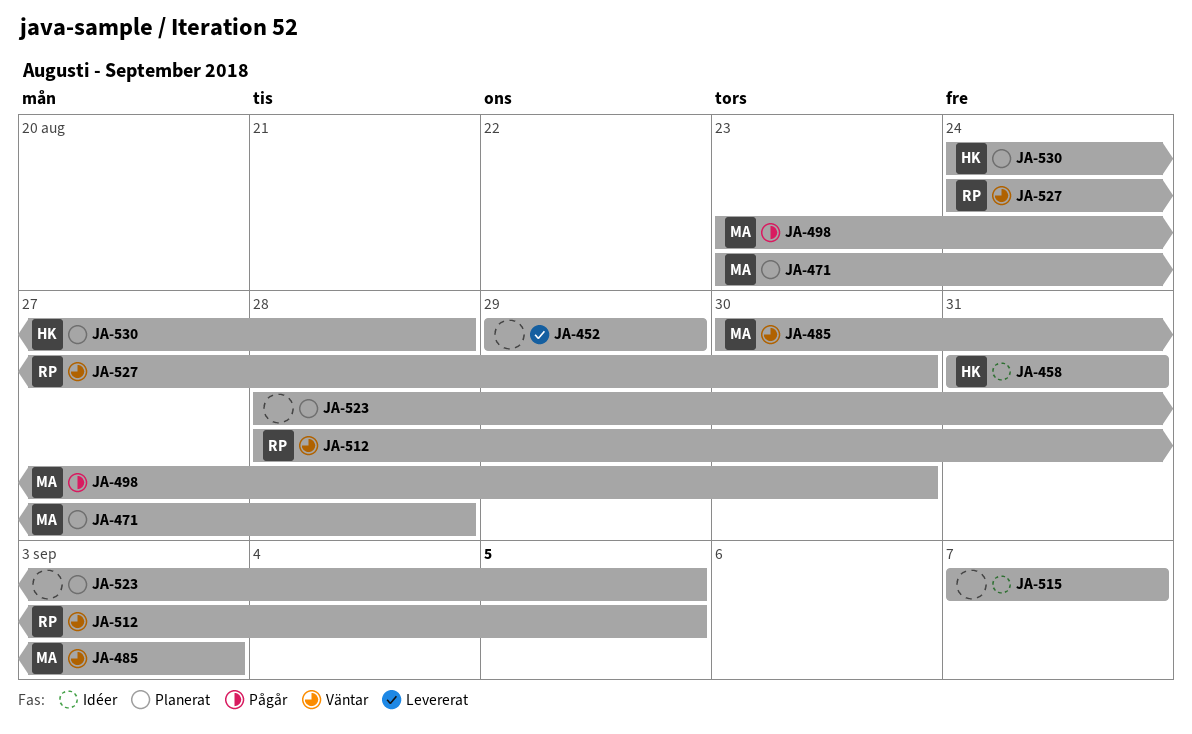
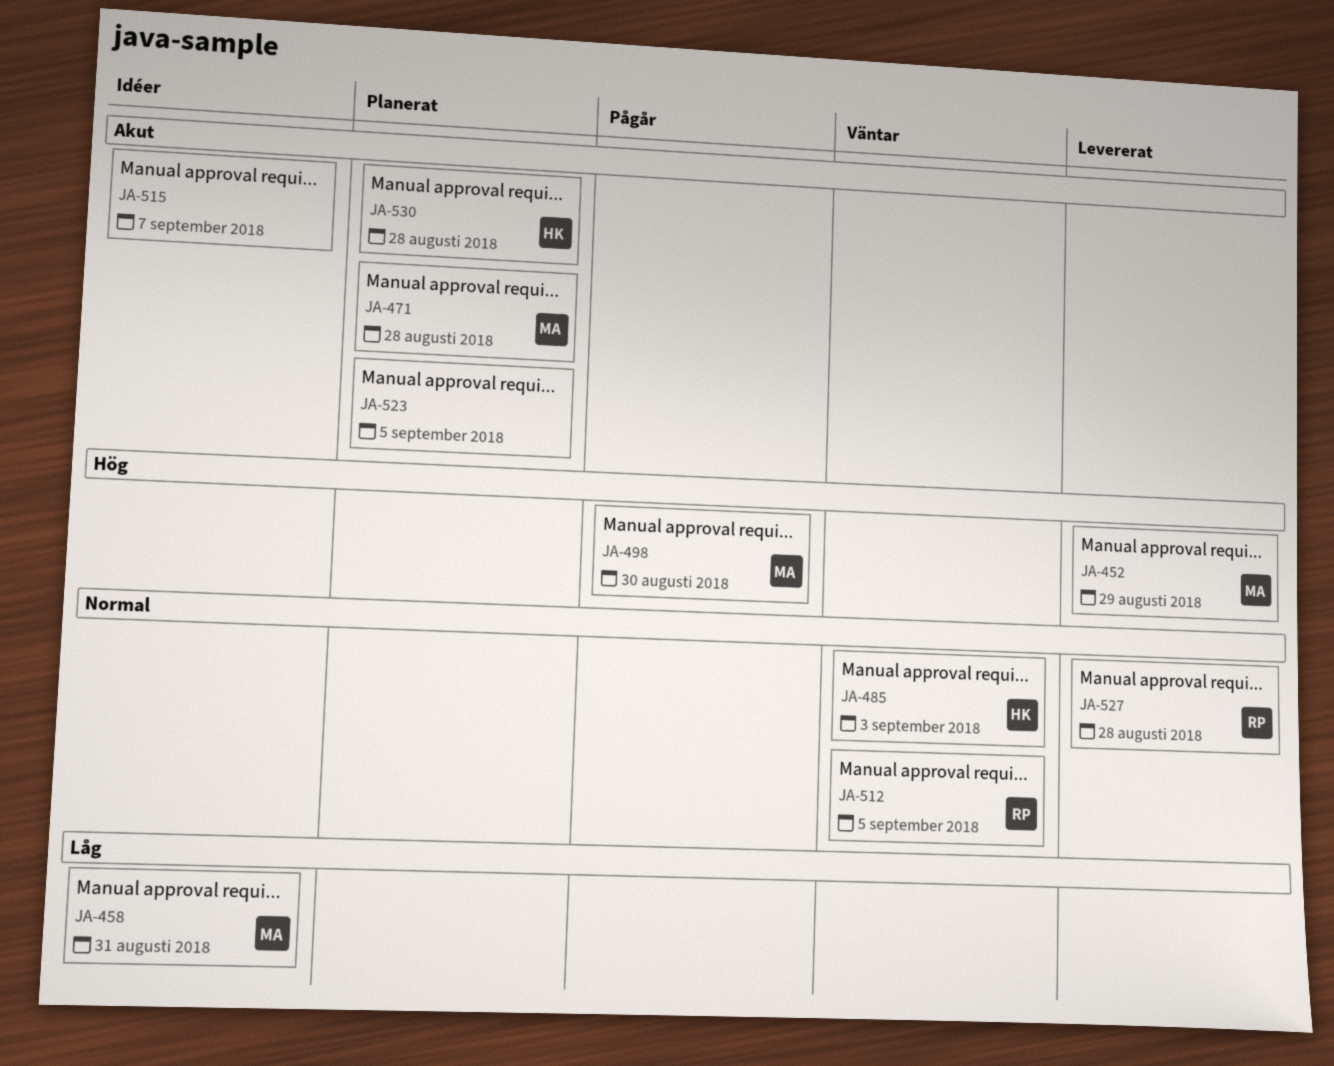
JA-452, owner: none -> MA
JA-458, owner: HK -> MA
JA-485, owner: MA -> HK
JA-527, status: Väntar -> Levererat
JA-527, due: Aug 30 -> Aug 28

